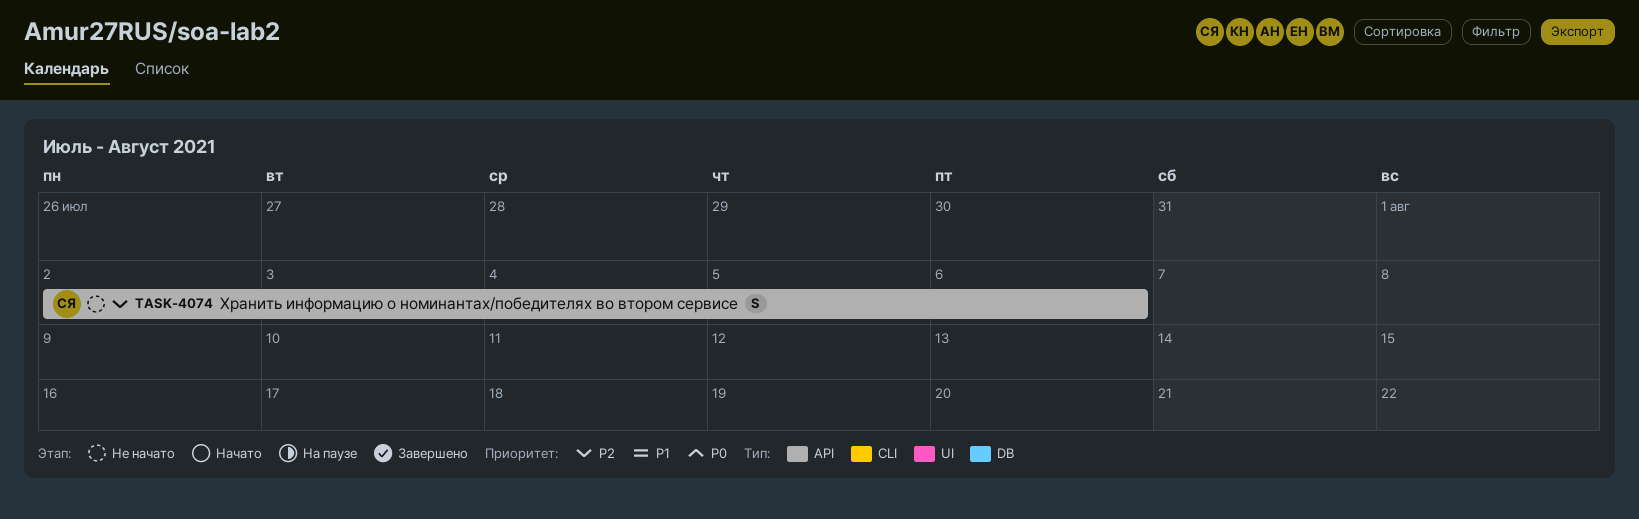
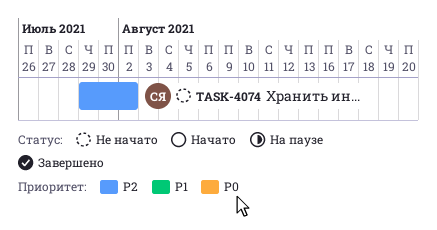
TASK-4074, start: Aug 2 -> Jul 29
TASK-4074, due: Aug 6 -> Aug 2

